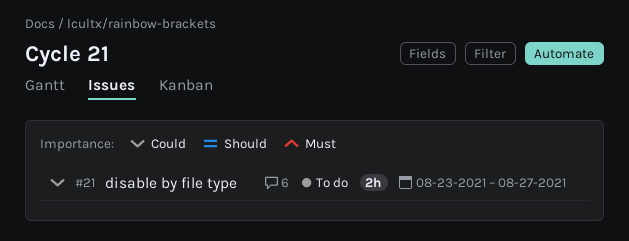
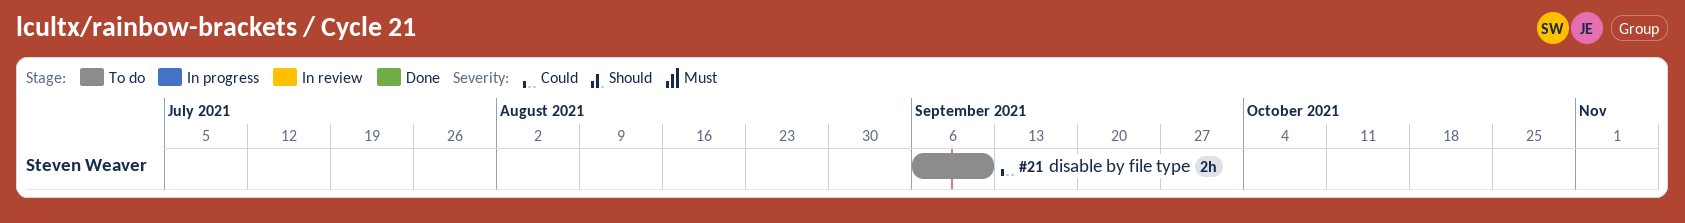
#21, start: Aug 23 -> Sep 6
#21, due: Aug 27 -> Sep 10

